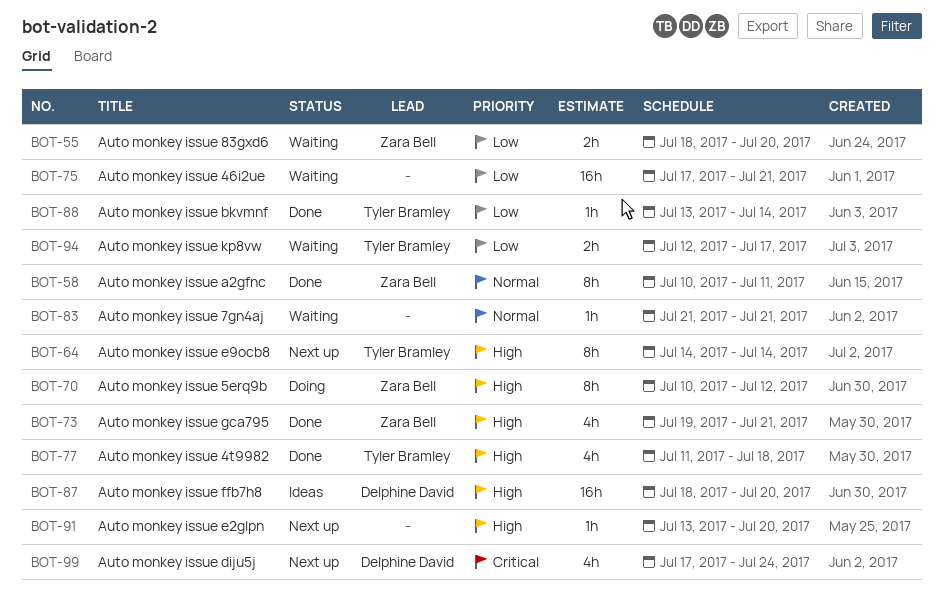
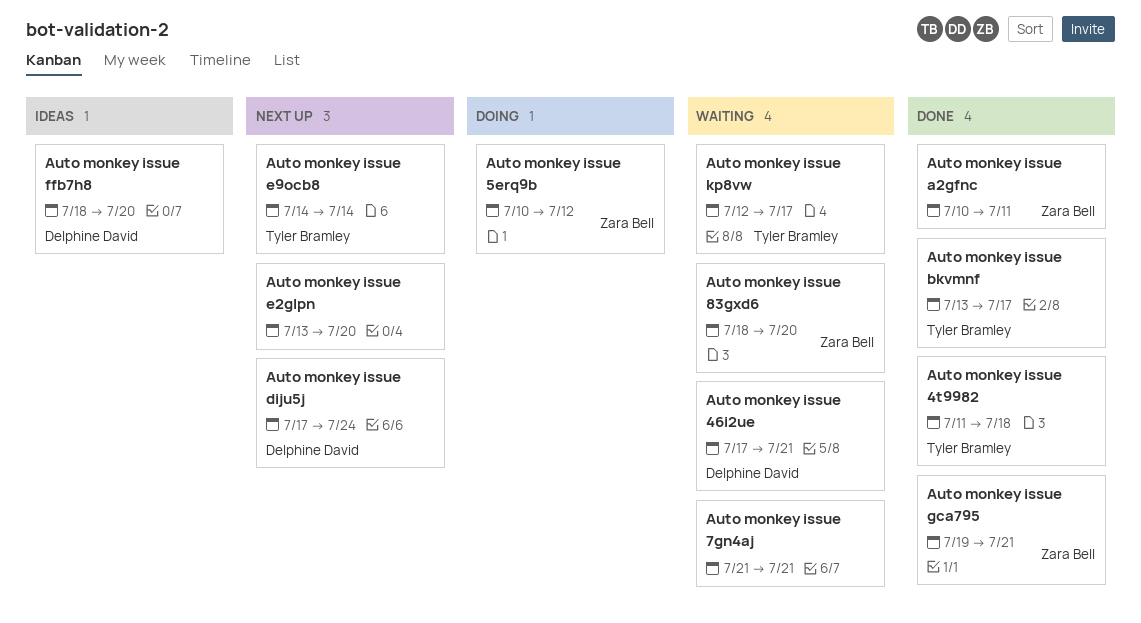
Auto monkey issue 46i2ue, owner: none -> Delphine David
Auto monkey issue bkvmnf, due: Jul 14 -> Jul 17

